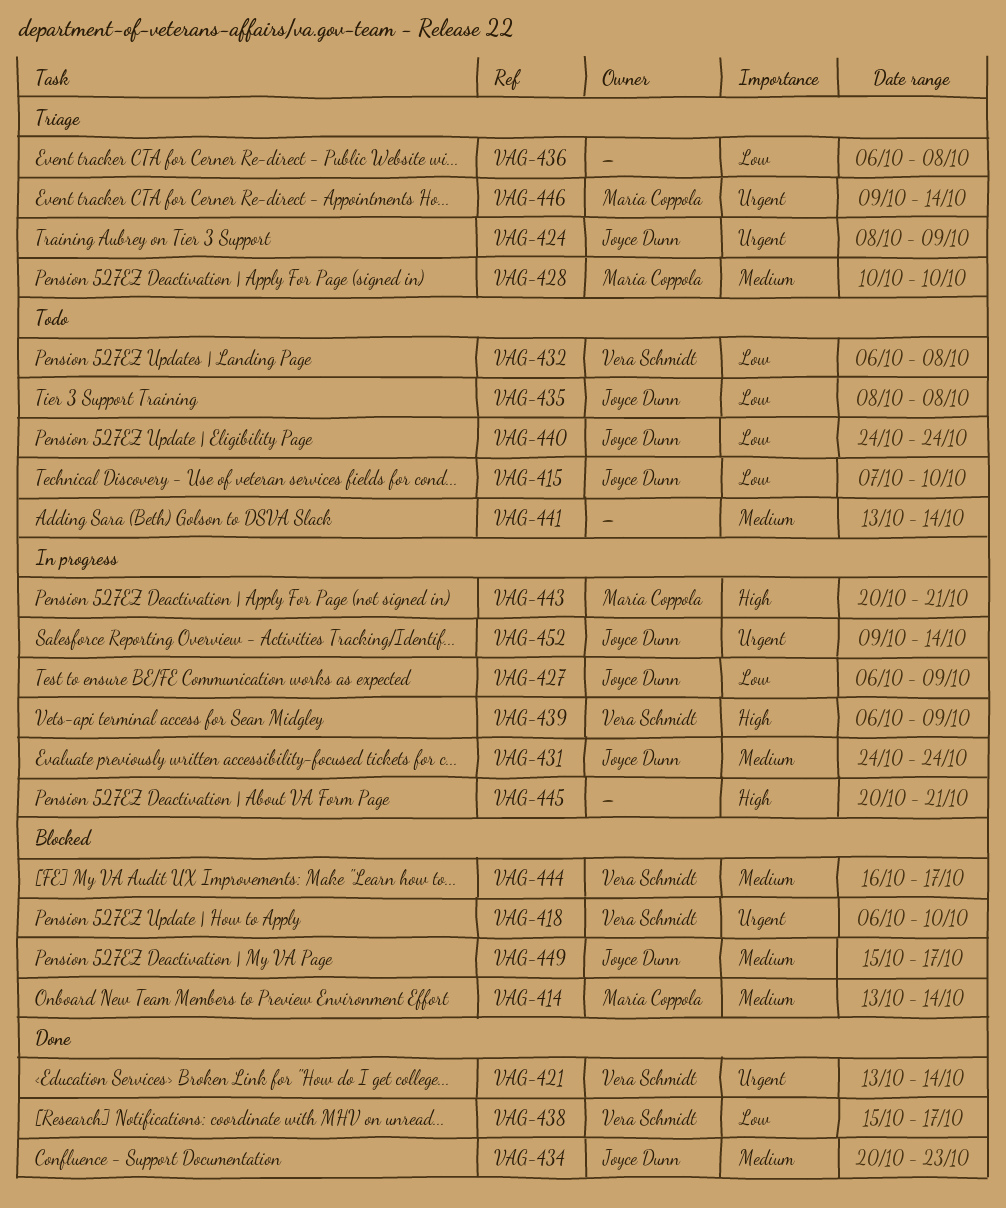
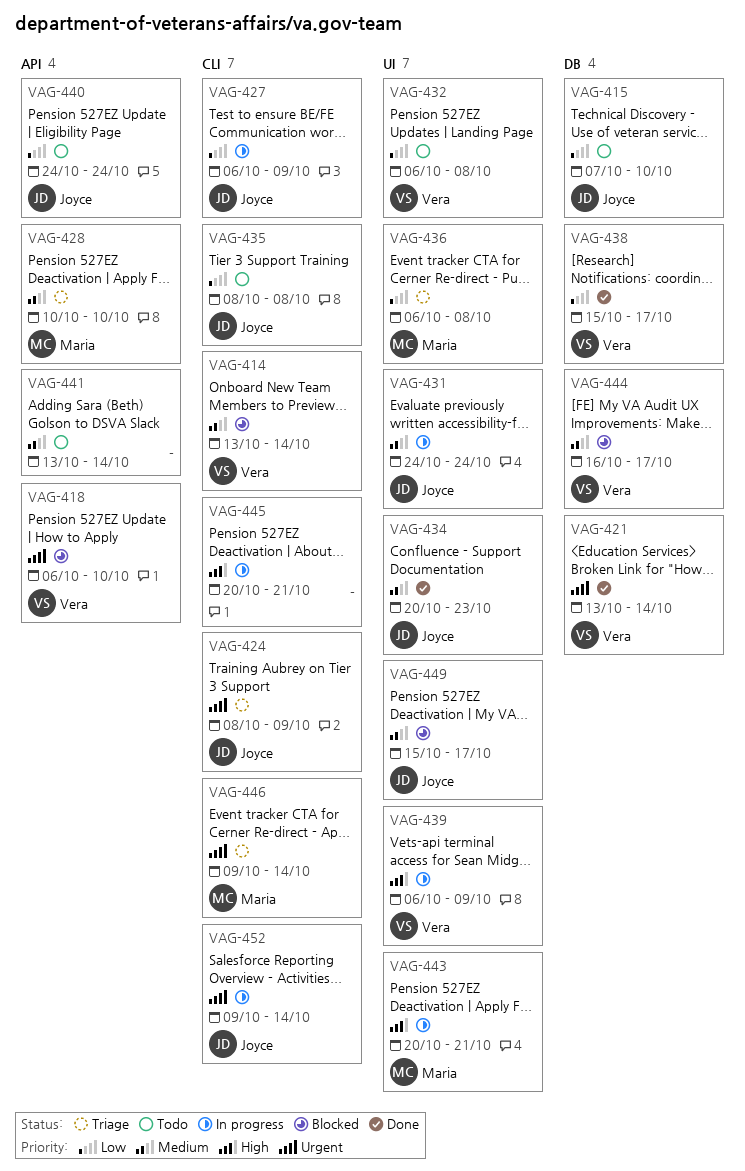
VAG-414, owner: Maria Coppola -> Vera Schmidt
VAG-436, owner: none -> Maria Coppola

